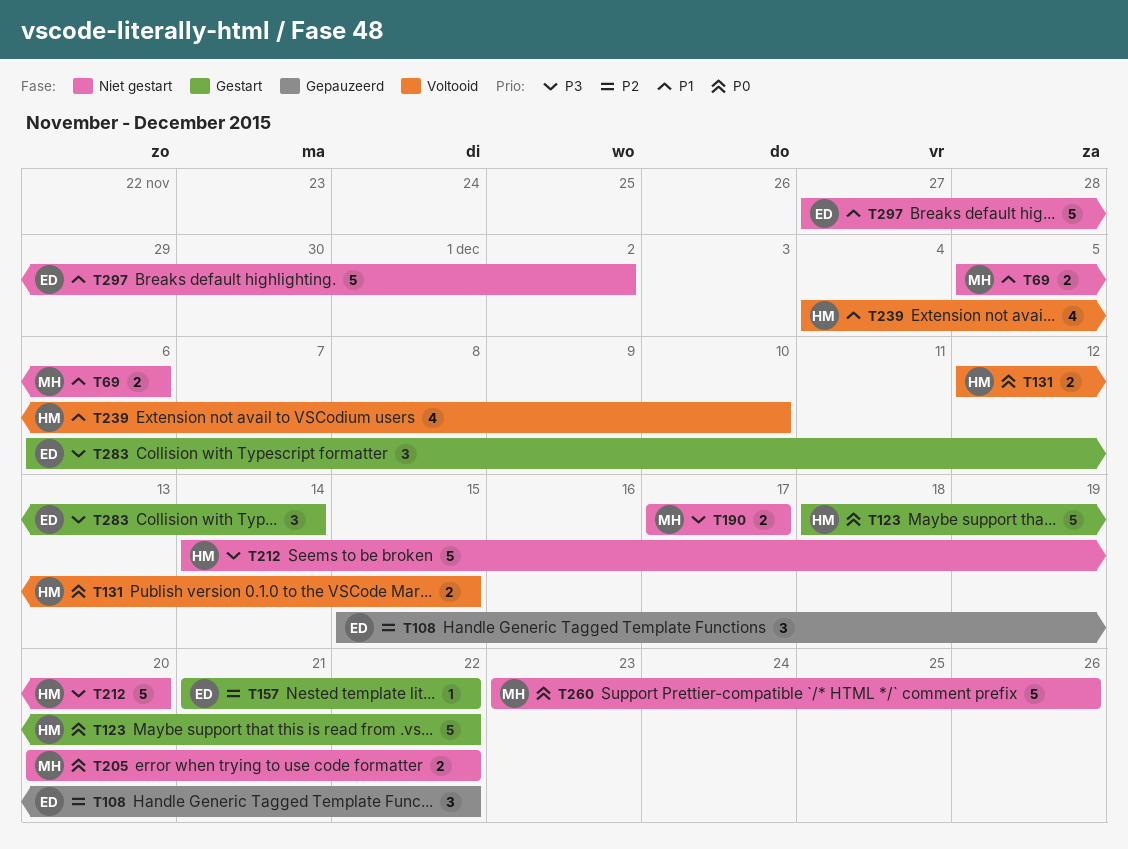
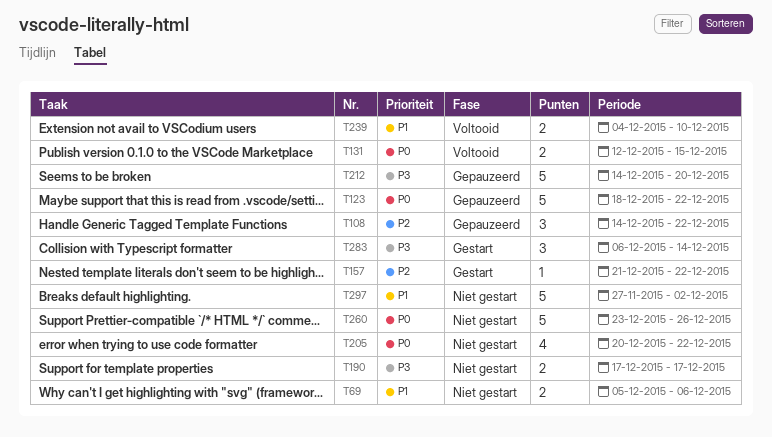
T108, start: Dec 15 -> Dec 14
T123, status: Gestart -> Gepauzeerd
T205, estimate: 2 -> 4
T212, status: Niet gestart -> Gepauzeerd
T239, estimate: 4 -> 2

